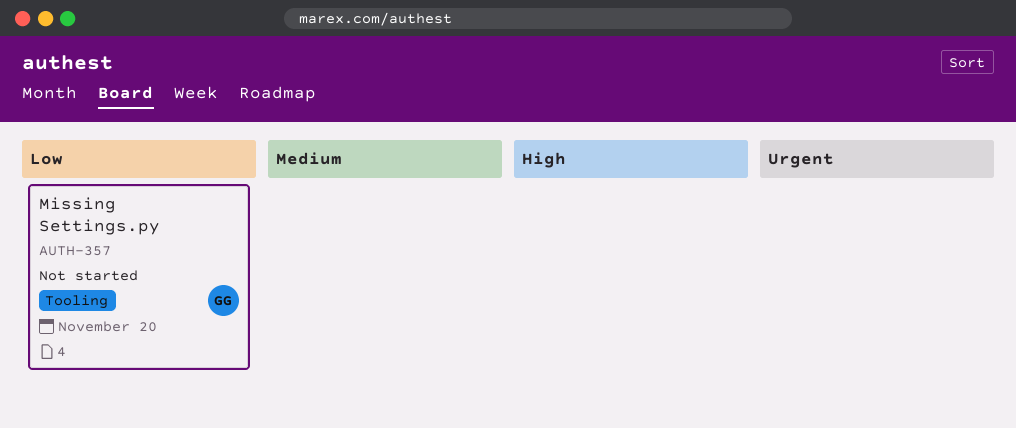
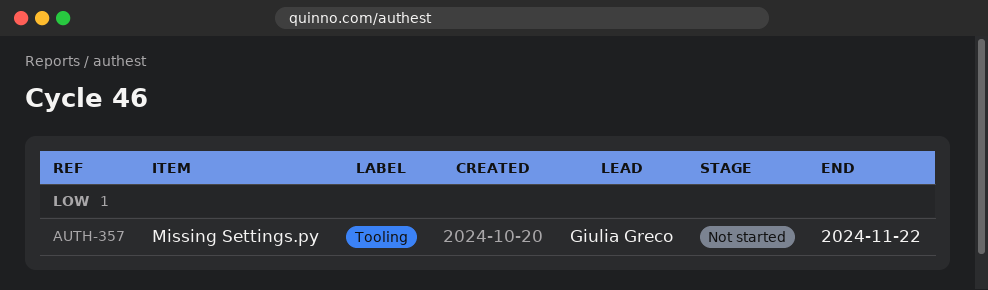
AUTH-357, due: Nov 20 -> Nov 22

